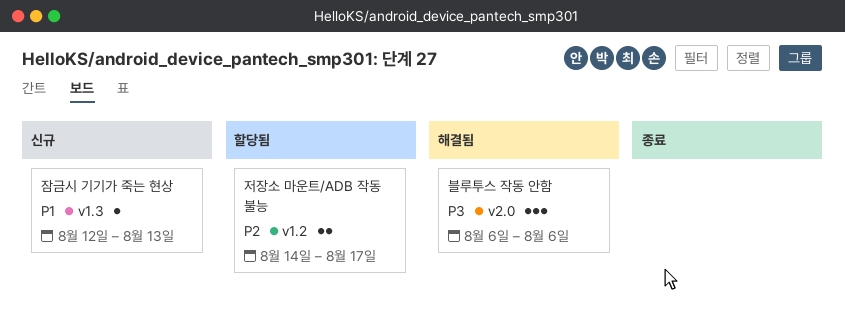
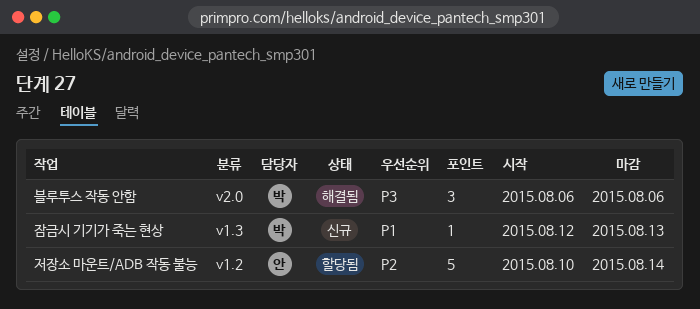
저장소 마운트/ADB 작동 불능, estimate: 2 -> 5
저장소 마운트/ADB 작동 불능, start: Aug 14 -> Aug 10
저장소 마운트/ADB 작동 불능, due: Aug 17 -> Aug 14

